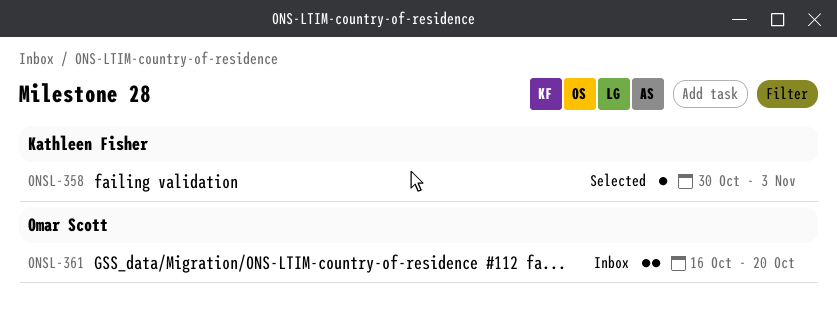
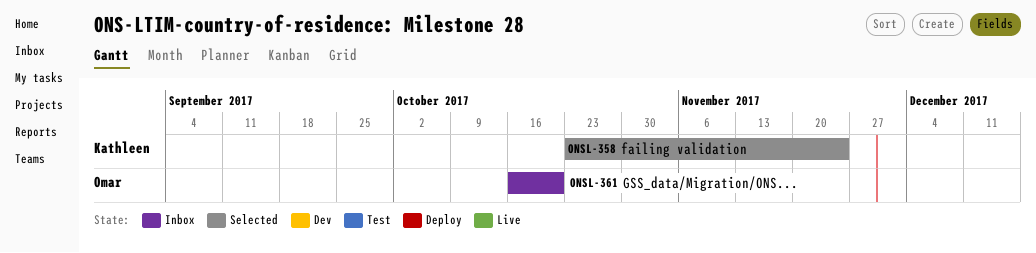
ONSL-358, start: Oct 30 -> Oct 23
ONSL-358, due: Nov 3 -> Nov 24

